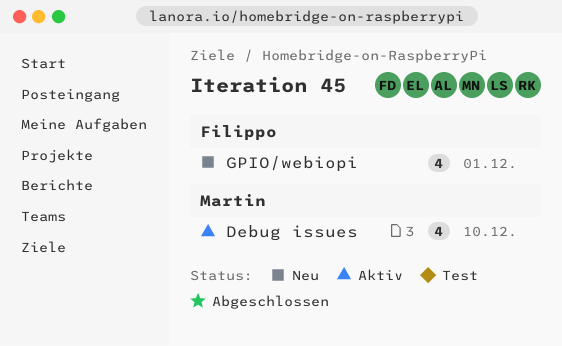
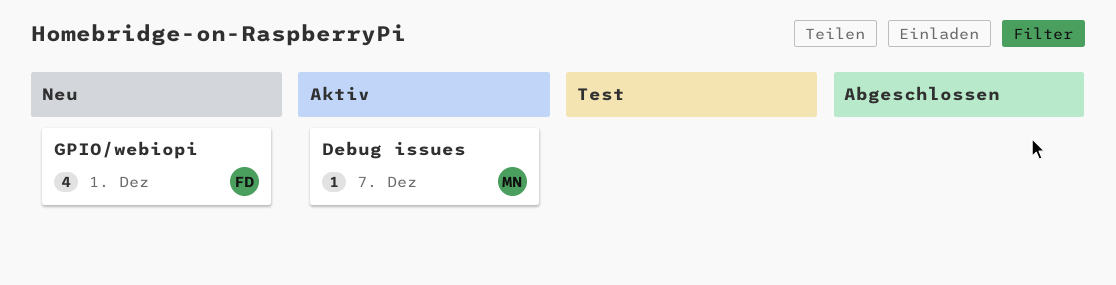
Debug issues, estimate: 4 -> 1
Debug issues, due: Dec 10 -> Dec 7

